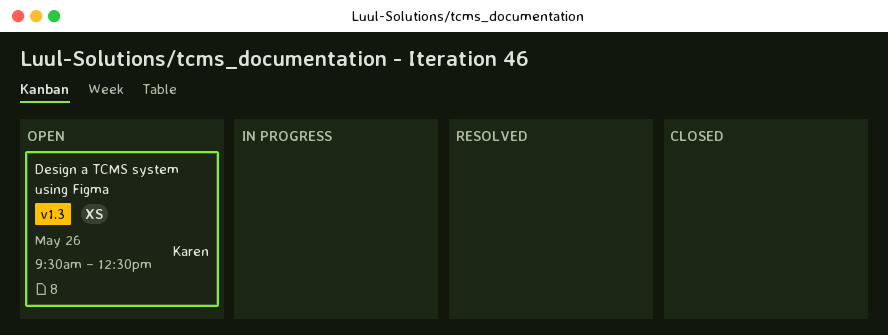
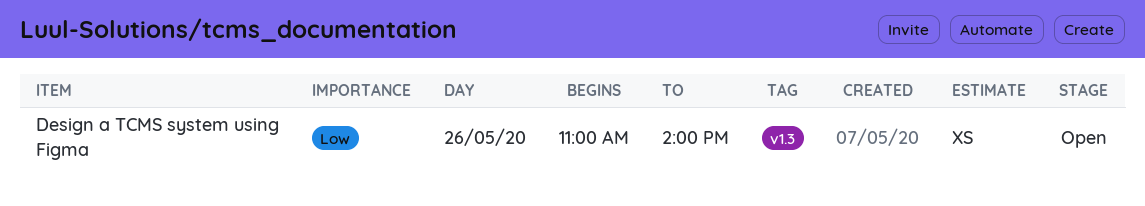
Design a TCMS system using Figma, begins: 09:30 -> 11:00
Design a TCMS system using Figma, ends: 12:30 -> 14:00

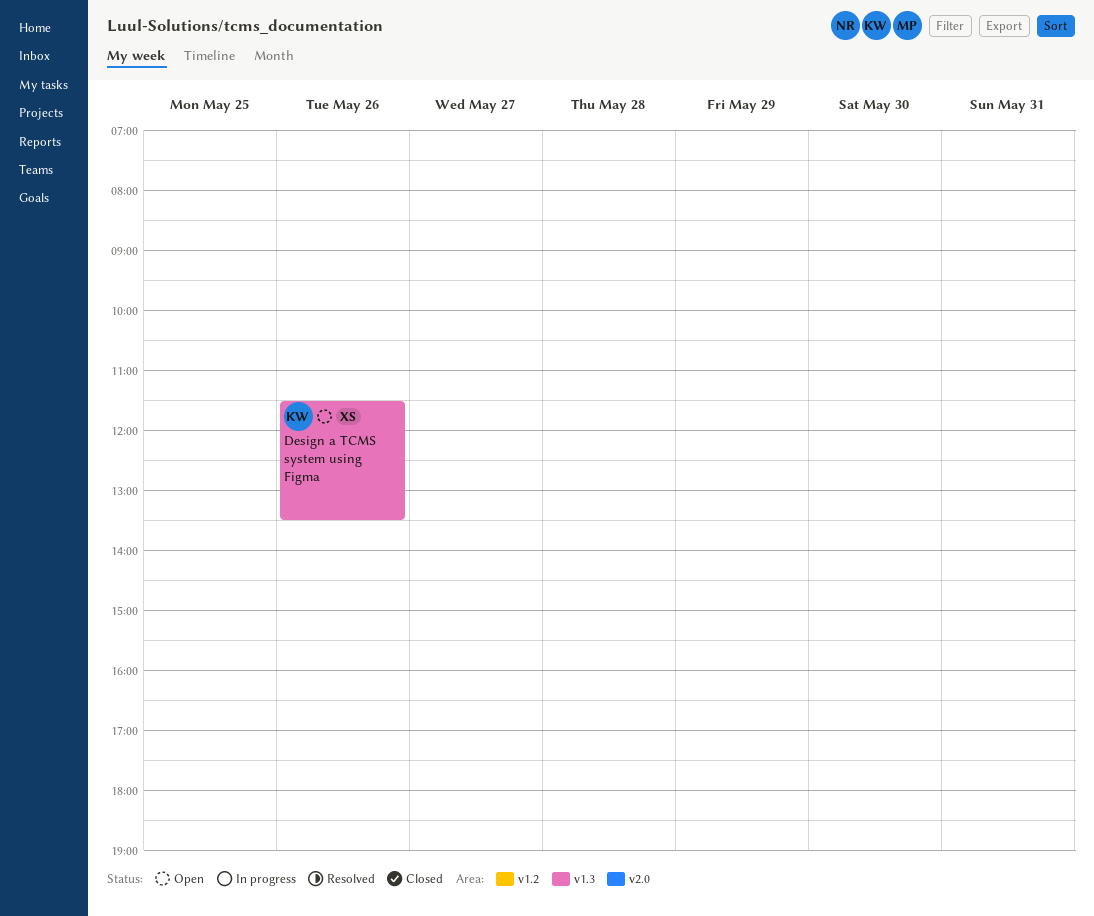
Design a TCMS system using Figma, begins: 11:00 -> 11:30
Design a TCMS system using Figma, ends: 14:00 -> 13:30

